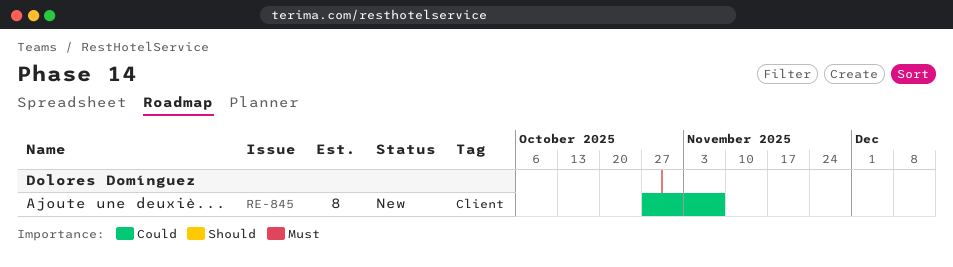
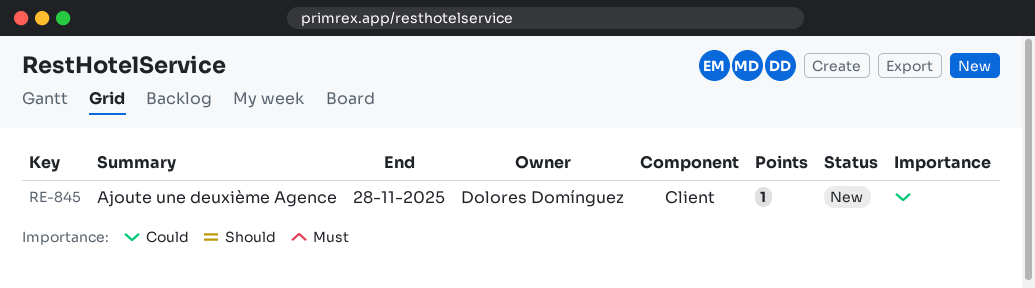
RE-845, estimate: 8 -> 1
RE-845, due: Nov 7 -> Nov 28

